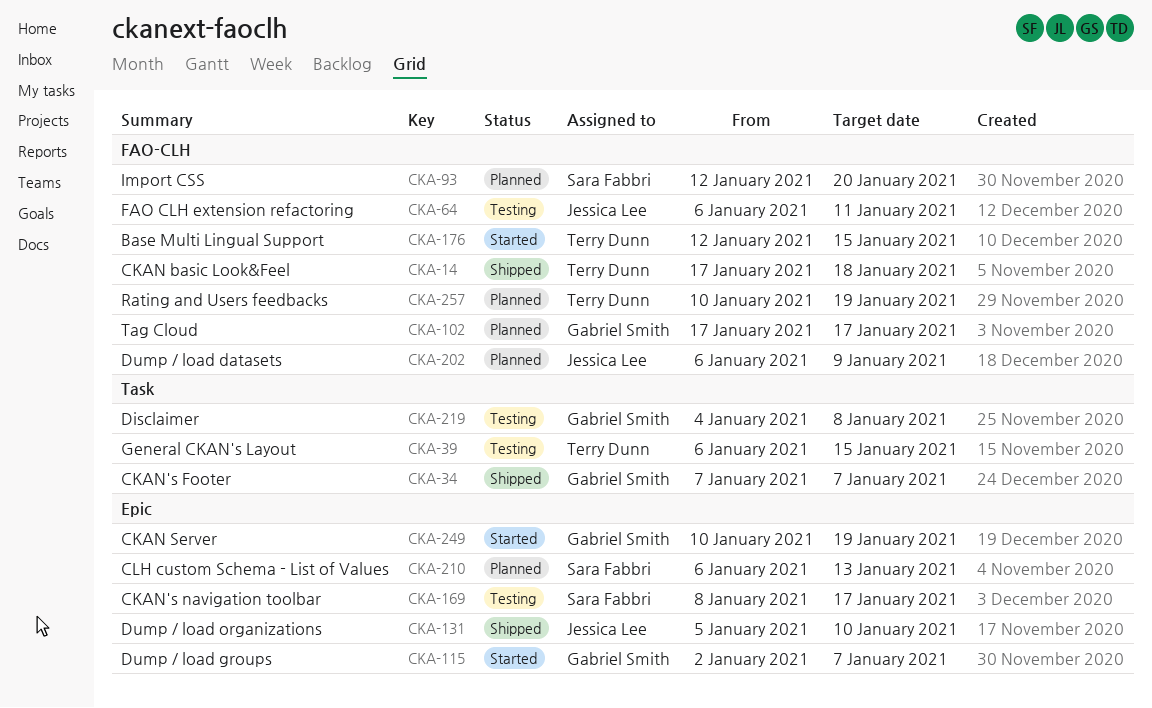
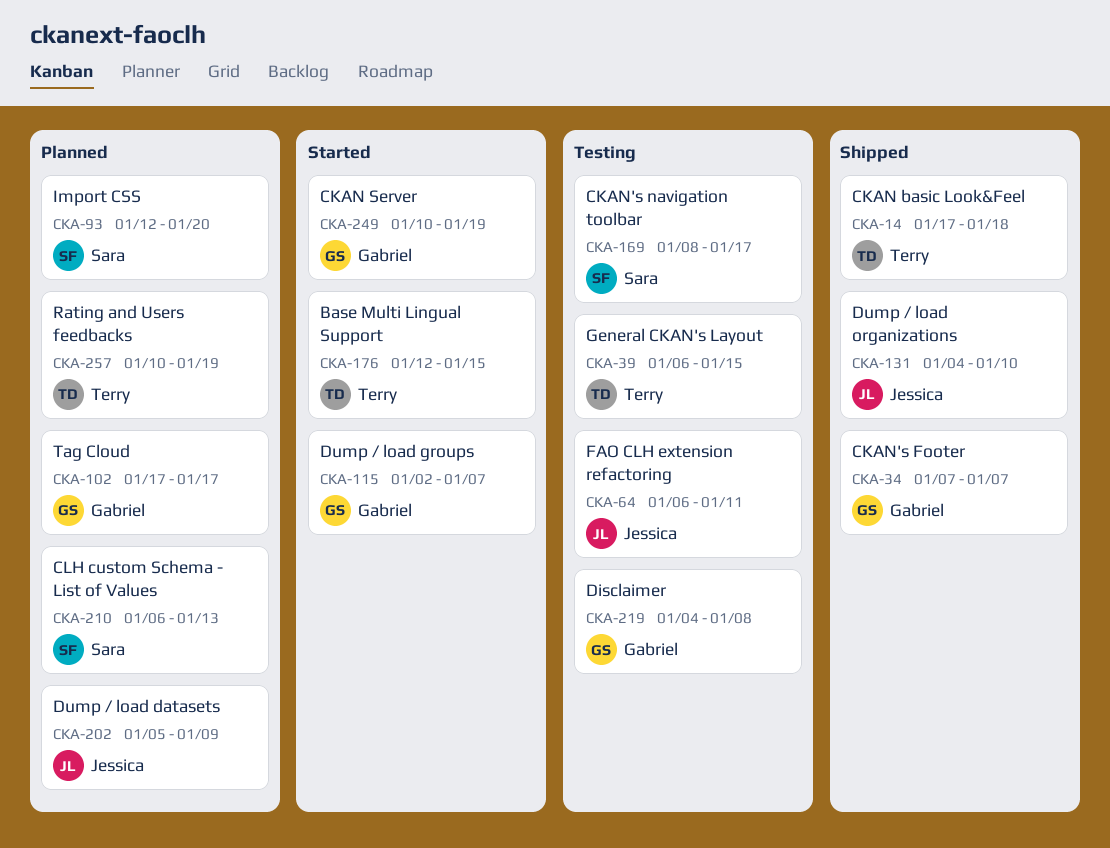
CKA-131, start: Jan 5 -> Jan 4
CKA-202, start: Jan 6 -> Jan 5

